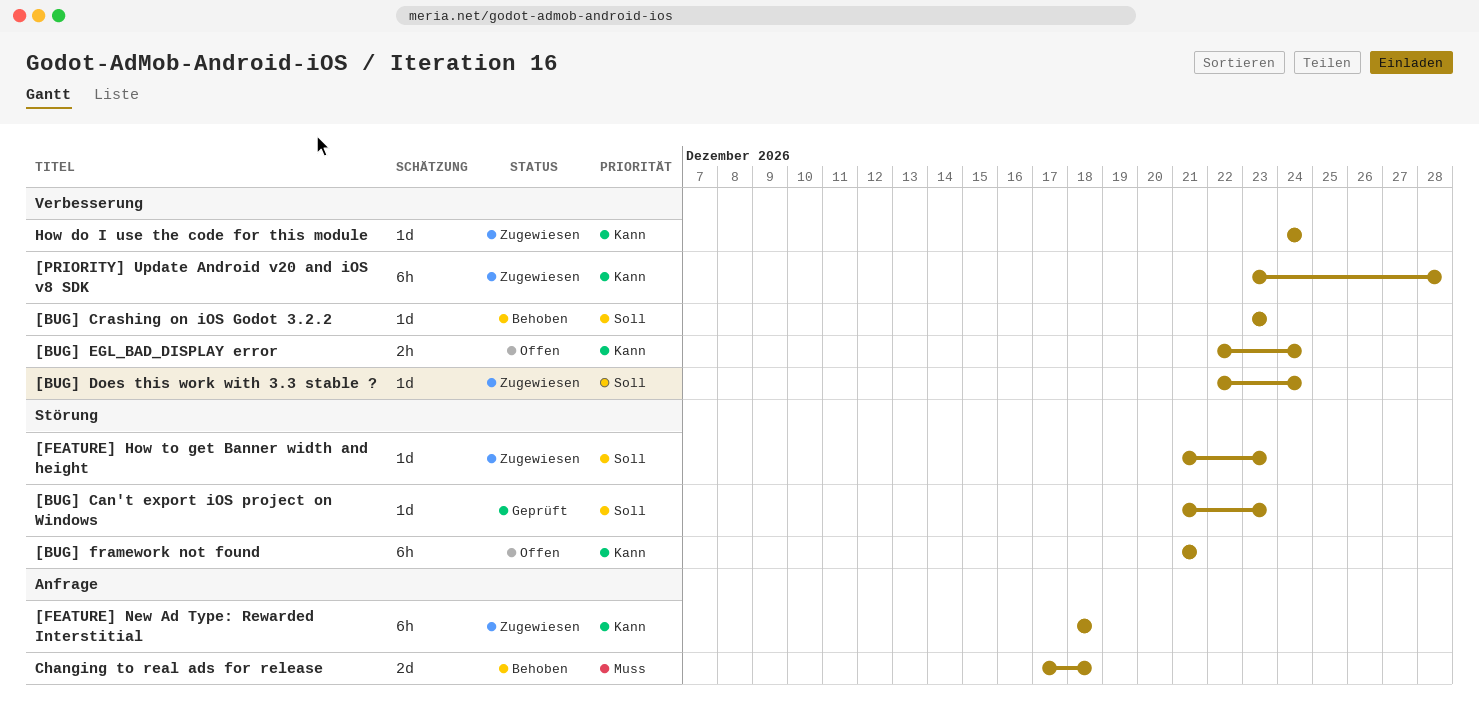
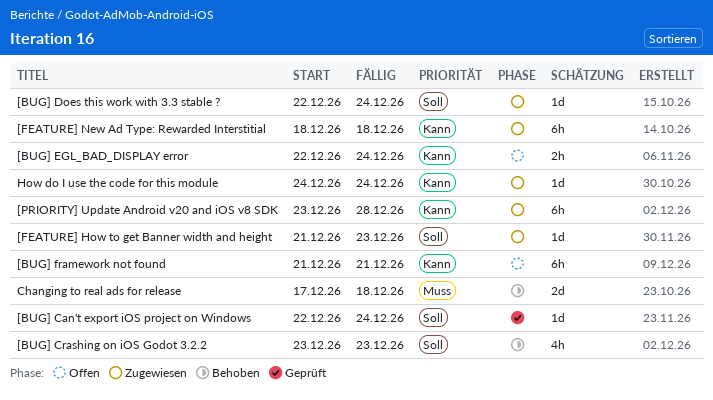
[BUG] Can't export iOS project on Windows, start: Dec 21 -> Dec 22
[BUG] Can't export iOS project on Windows, due: Dec 23 -> Dec 24
[BUG] Crashing on iOS Godot 3.2.2, estimate: 1d -> 4h

